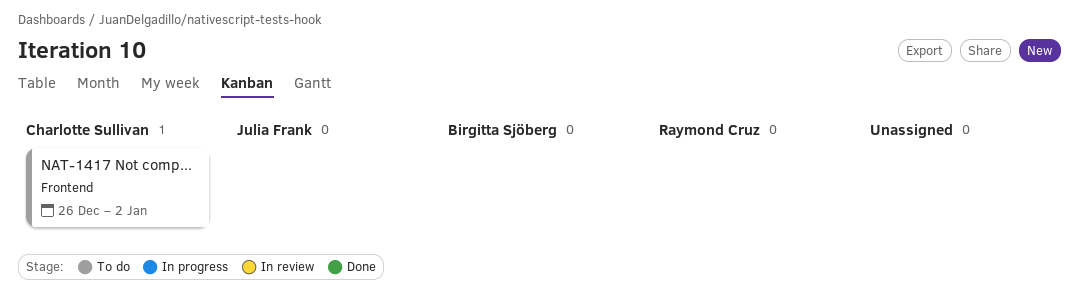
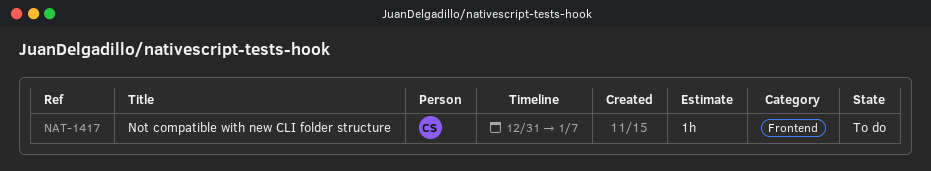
NAT-1417, start: Dec 26 -> Dec 31
NAT-1417, due: Jan 2 -> Jan 7

